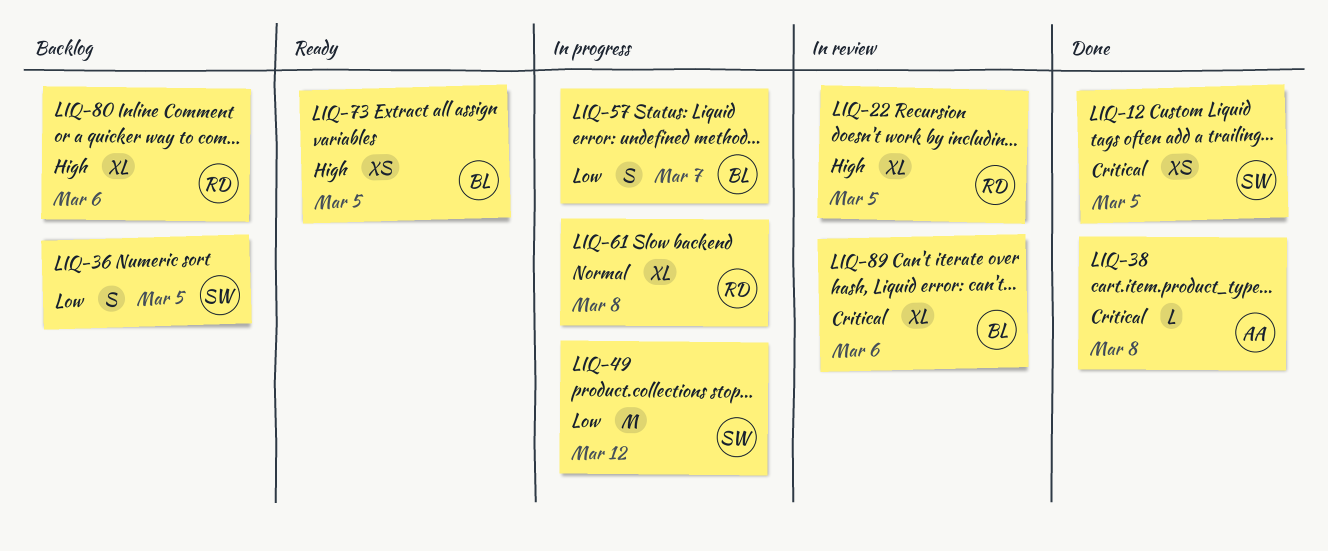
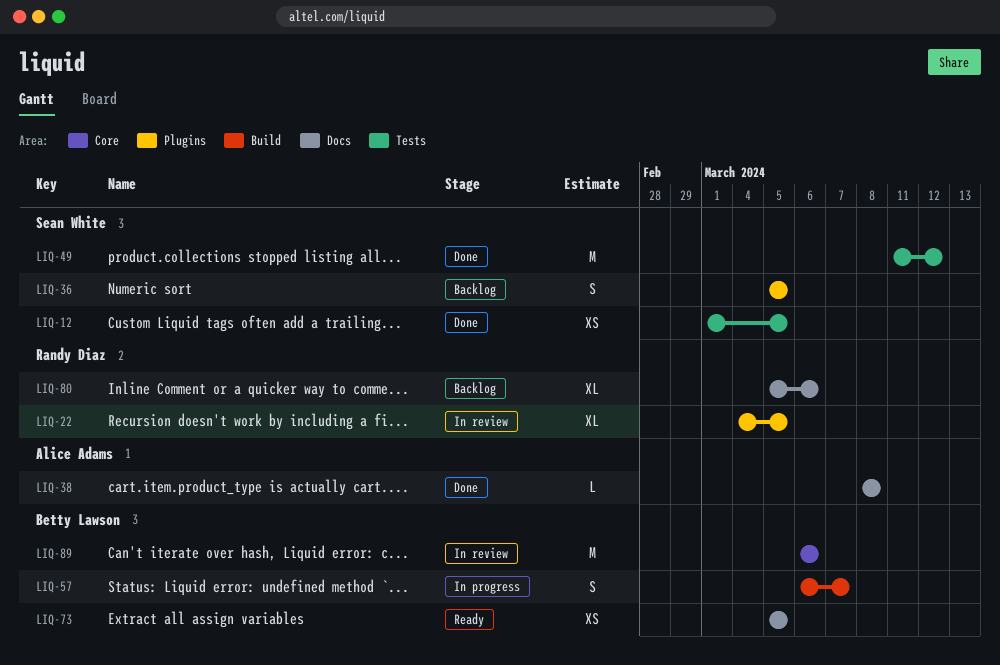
LIQ-49, status: In progress -> Done
LIQ-61: present -> none
LIQ-89, estimate: XL -> M

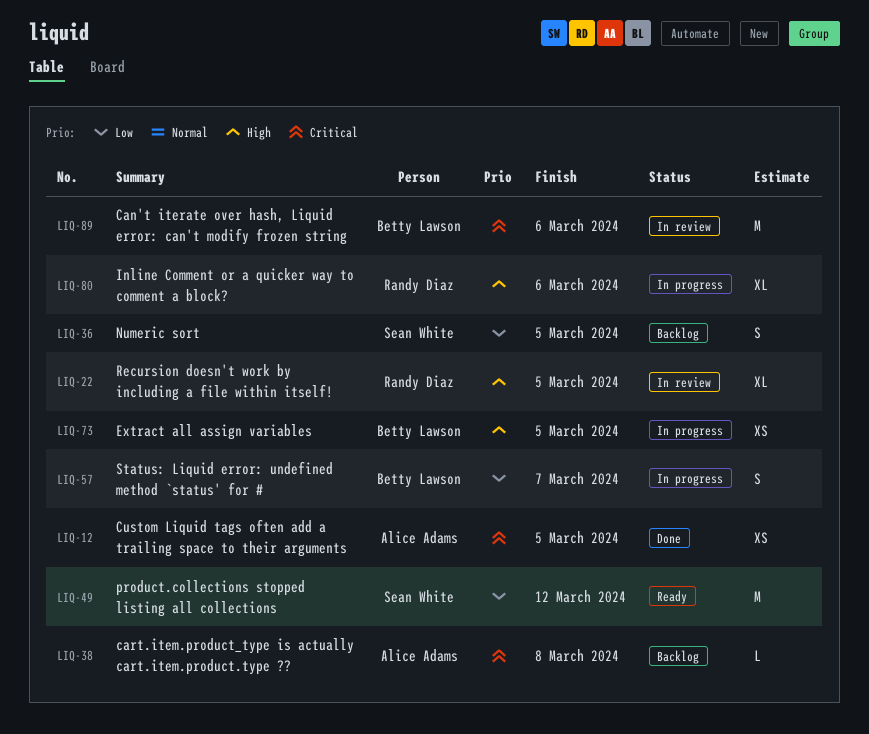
LIQ-12, owner: Sean White -> Alice Adams
LIQ-38, status: Done -> Backlog
LIQ-49, status: Done -> Ready
LIQ-73, status: Ready -> In progress
LIQ-80, status: Backlog -> In progress

